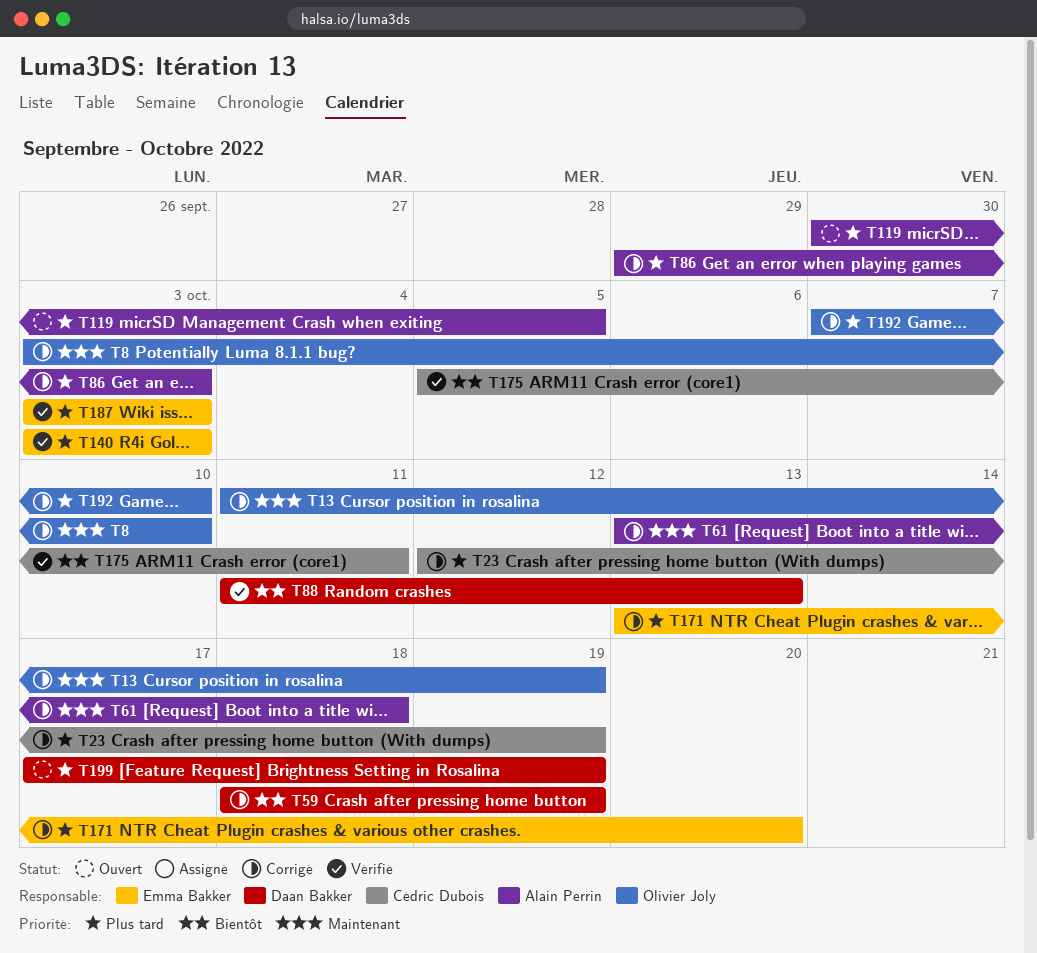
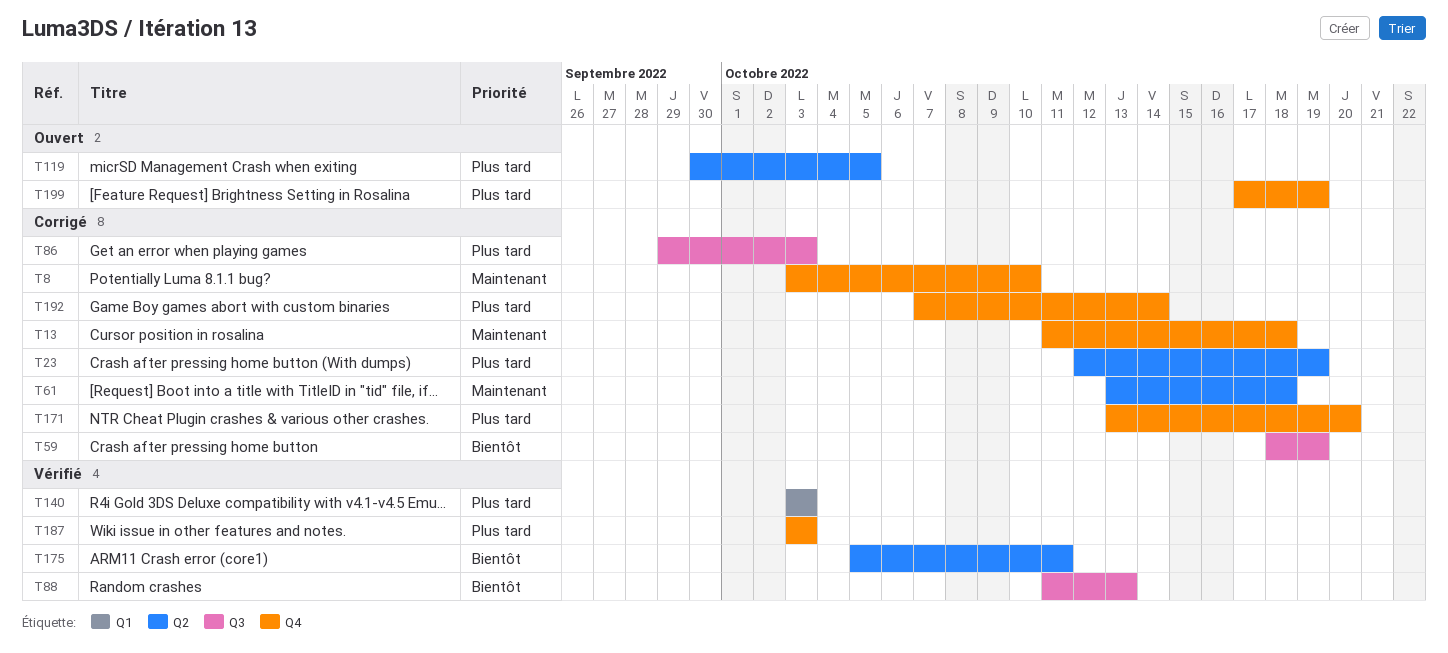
T13, due: Oct 19 -> Oct 18
T192, due: Oct 10 -> Oct 14

